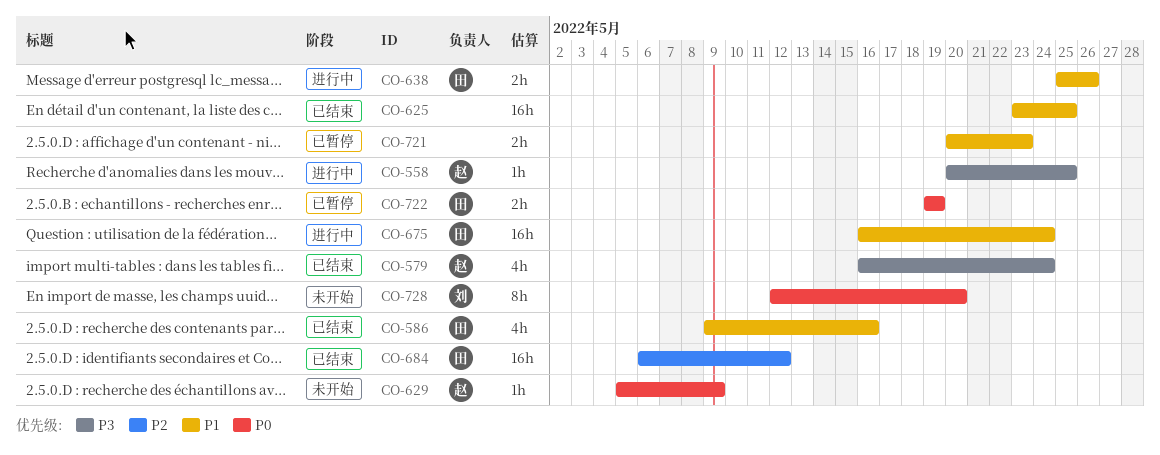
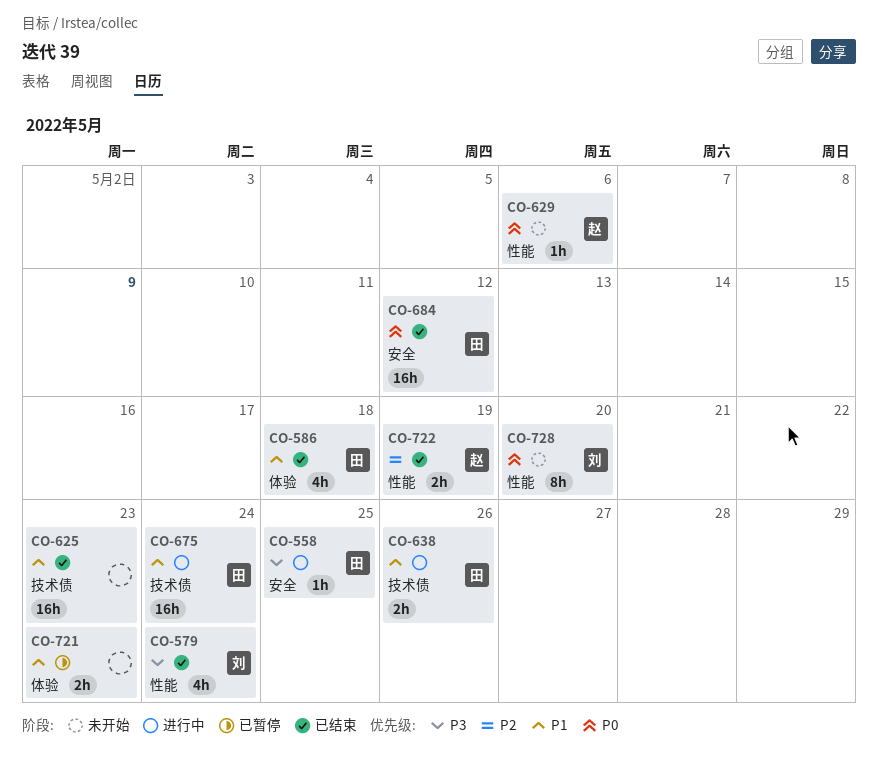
CO-558, owner: 赵 -> 田
CO-579, owner: 赵 -> 刘
CO-586, due: May 16 -> May 18
CO-625, due: May 25 -> May 23
CO-629, due: May 9 -> May 6
CO-684, priority: P2 -> P0
CO-722, status: 已暂停 -> 已结束
CO-722, owner: 田 -> 赵
CO-722, priority: P0 -> P2

